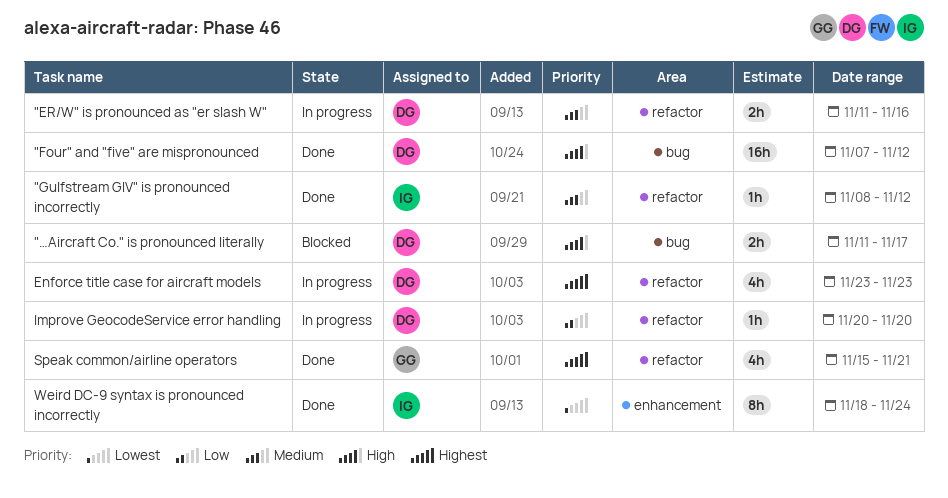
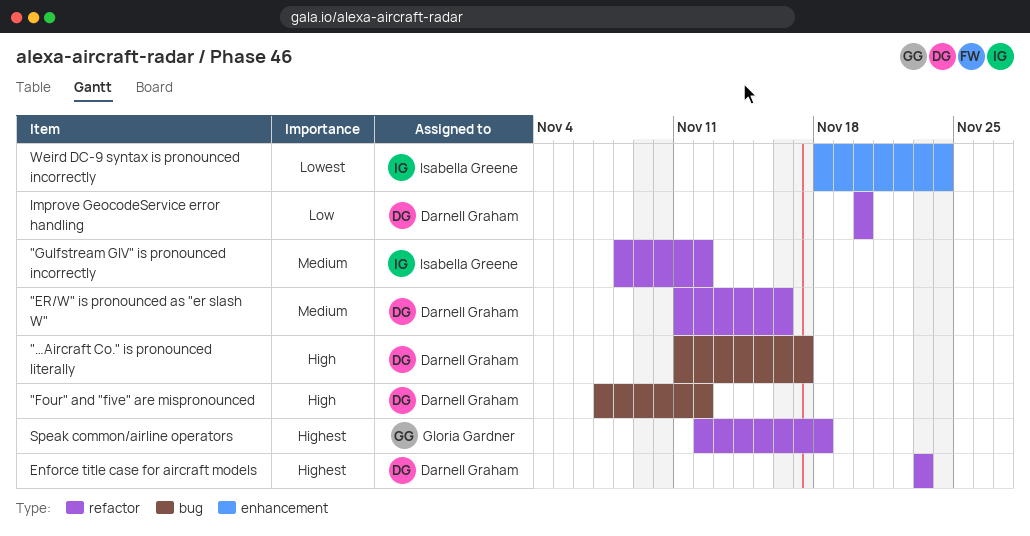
Speak common/airline operators, start: Nov 15 -> Nov 12
Speak common/airline operators, due: Nov 21 -> Nov 18

